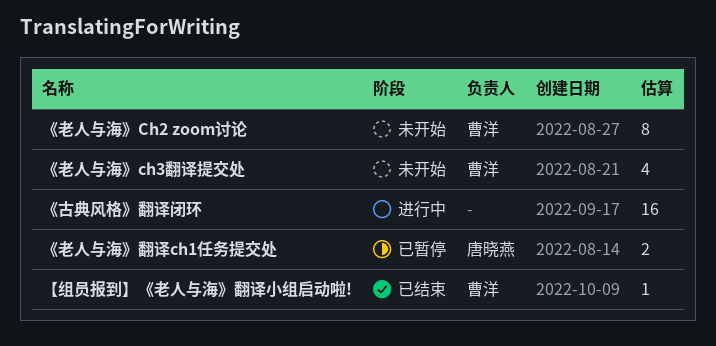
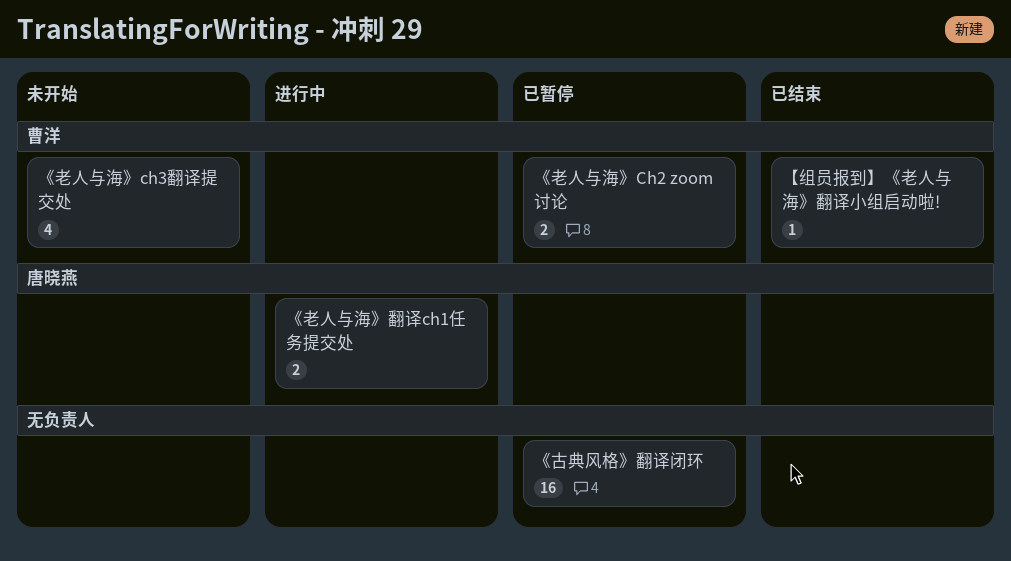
《古典风格》翻译闭环, status: 进行中 -> 已暂停
《老人与海》Ch2 zoom讨论, status: 未开始 -> 已暂停
《老人与海》Ch2 zoom讨论, estimate: 8 -> 2
《老人与海》翻译ch1任务提交处, status: 已暂停 -> 进行中

